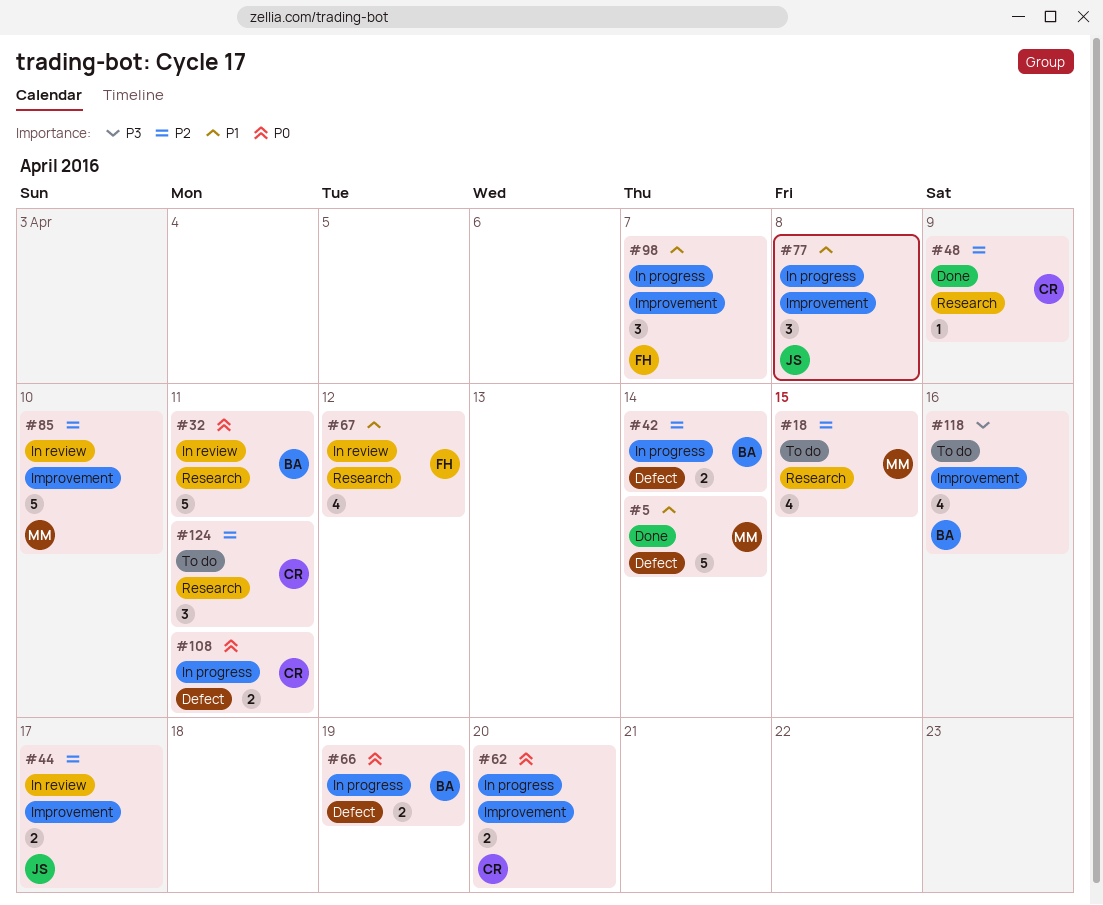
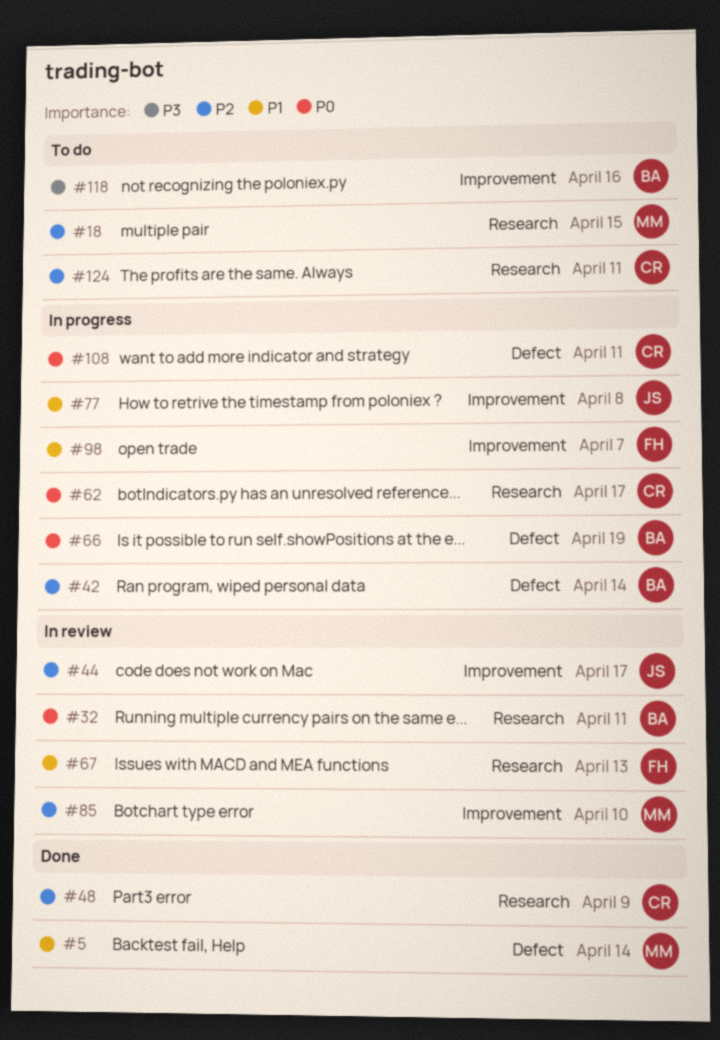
#62, label: Improvement -> Research
#62, due: Apr 20 -> Apr 17
#67, due: Apr 12 -> Apr 13

